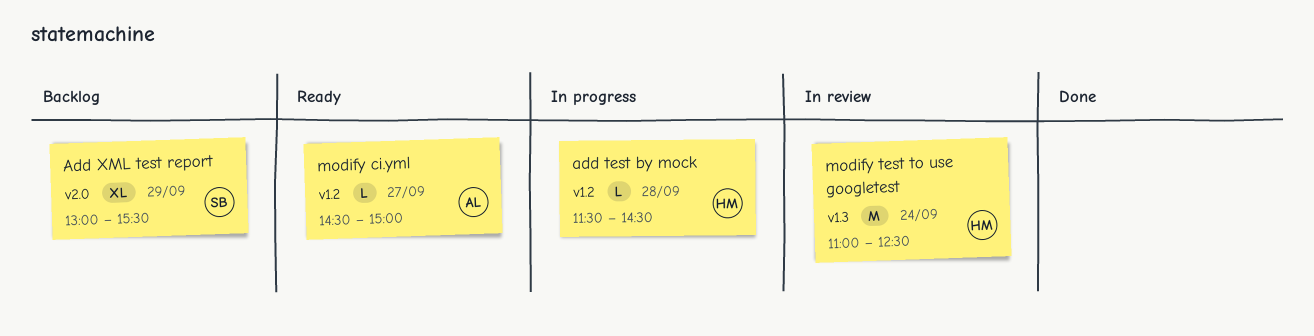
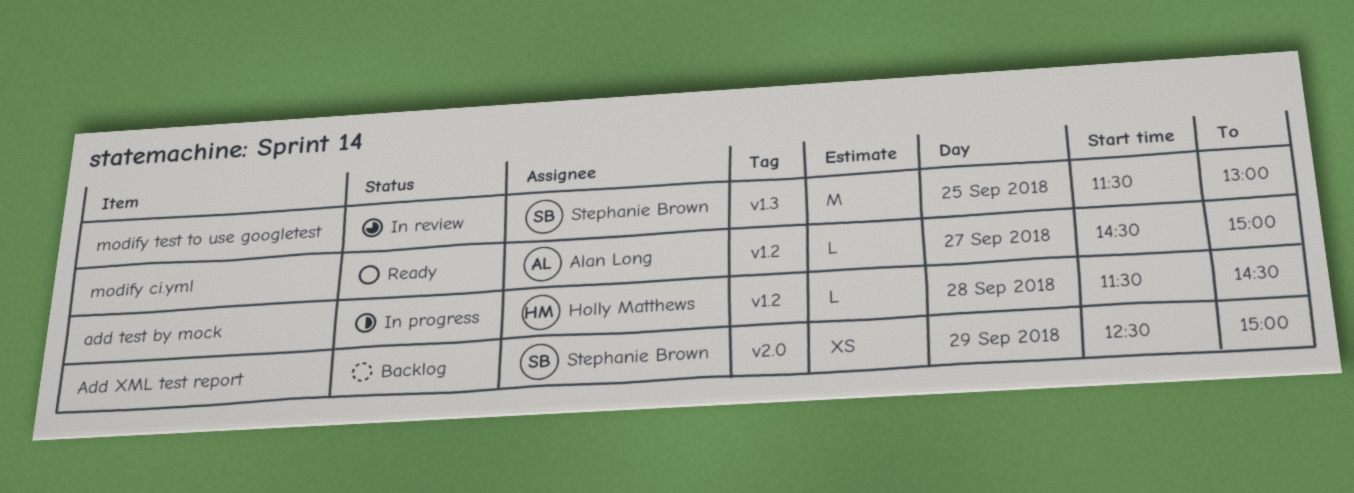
Add XML test report, estimate: XL -> XS
Add XML test report, begins: 13:00 -> 12:30
Add XML test report, ends: 15:30 -> 15:00
modify test to use googletest, owner: Holly Matthews -> Stephanie Brown
modify test to use googletest, day: Sep 24 -> Sep 25
modify test to use googletest, begins: 11:00 -> 11:30
modify test to use googletest, ends: 12:30 -> 13:00

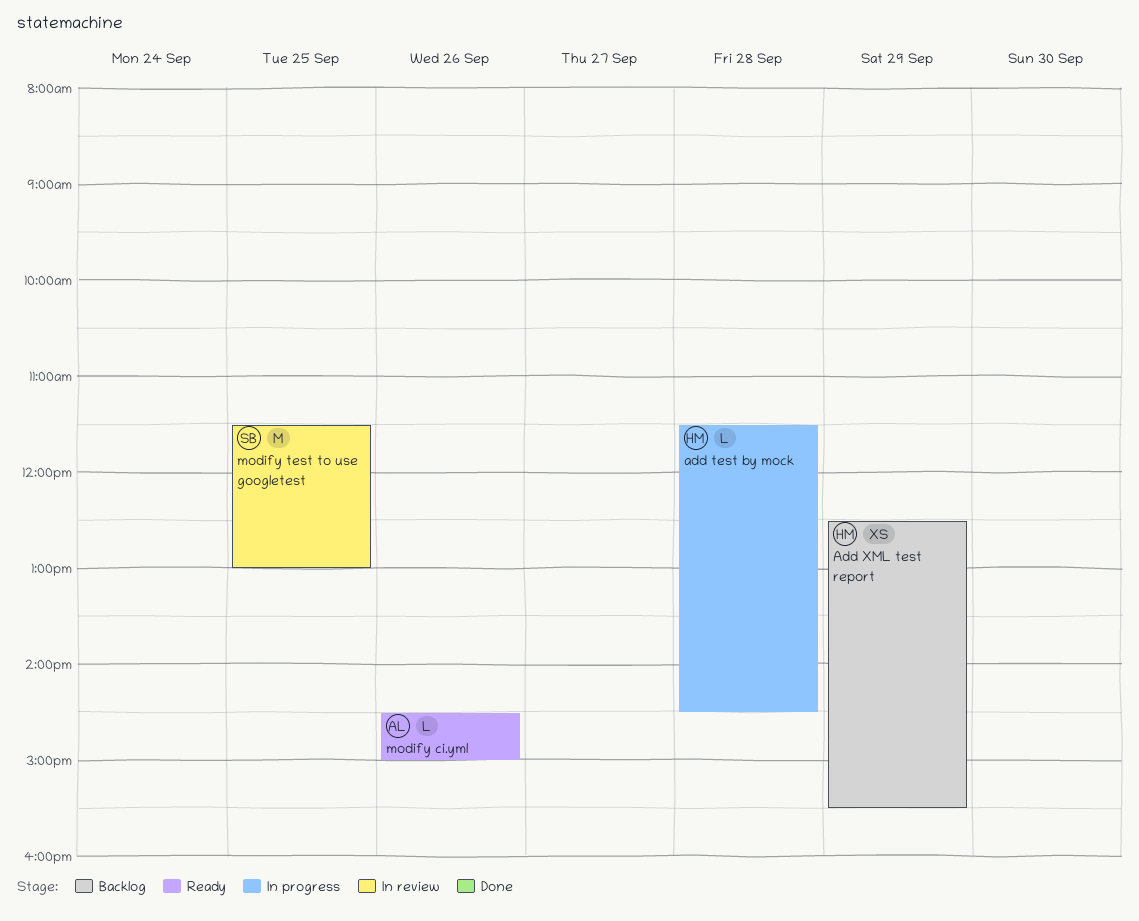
Add XML test report, owner: Stephanie Brown -> Holly Matthews
Add XML test report, ends: 15:00 -> 15:30
modify ci.yml, day: Sep 27 -> Sep 26

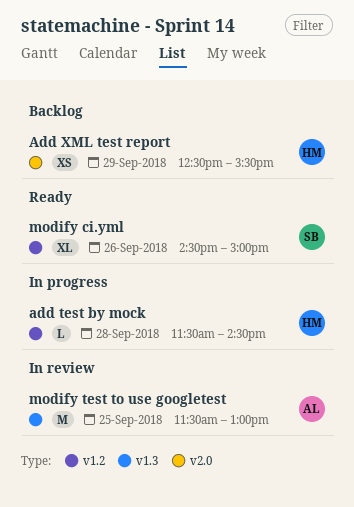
modify ci.yml, owner: AL -> SB
modify ci.yml, estimate: L -> XL
modify test to use googletest, owner: SB -> AL

